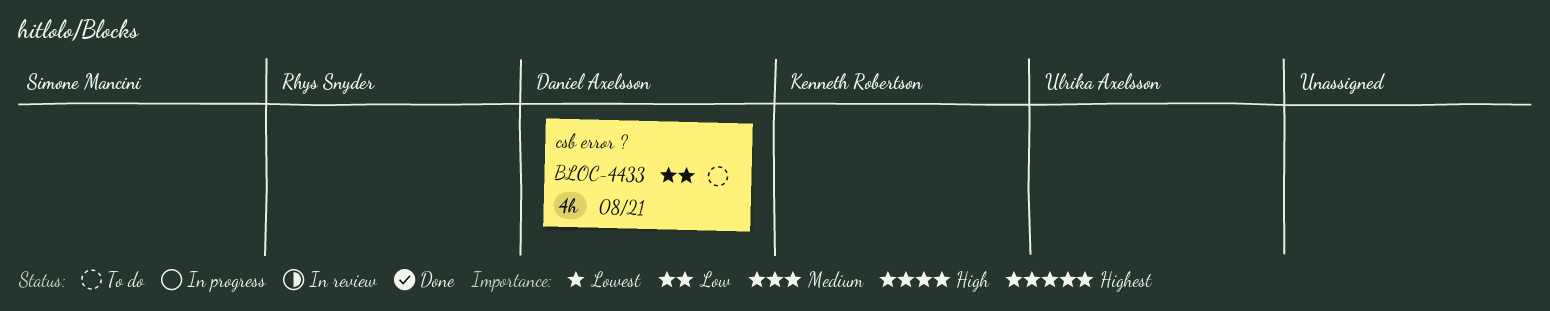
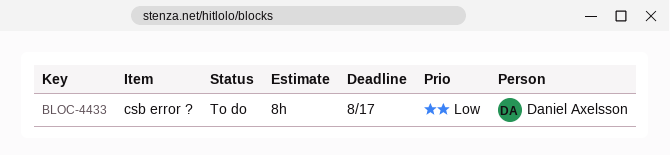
BLOC-4433, estimate: 4h -> 8h
BLOC-4433, due: Aug 21 -> Aug 17

